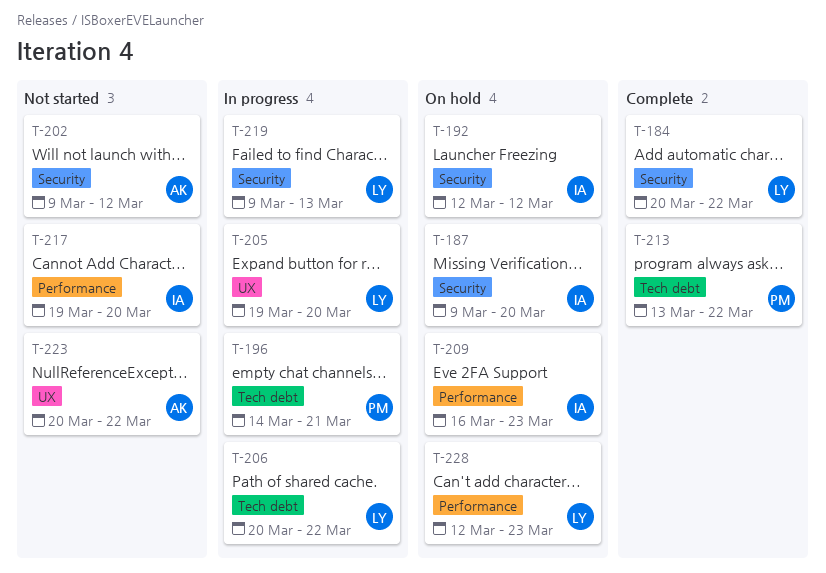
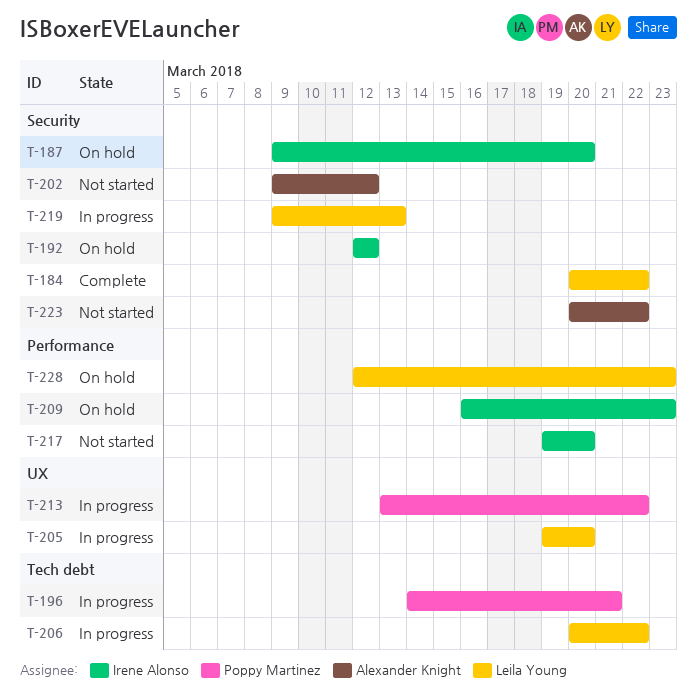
T-213, status: Complete -> In progress
T-213, label: Tech debt -> UX
T-223, label: UX -> Security

